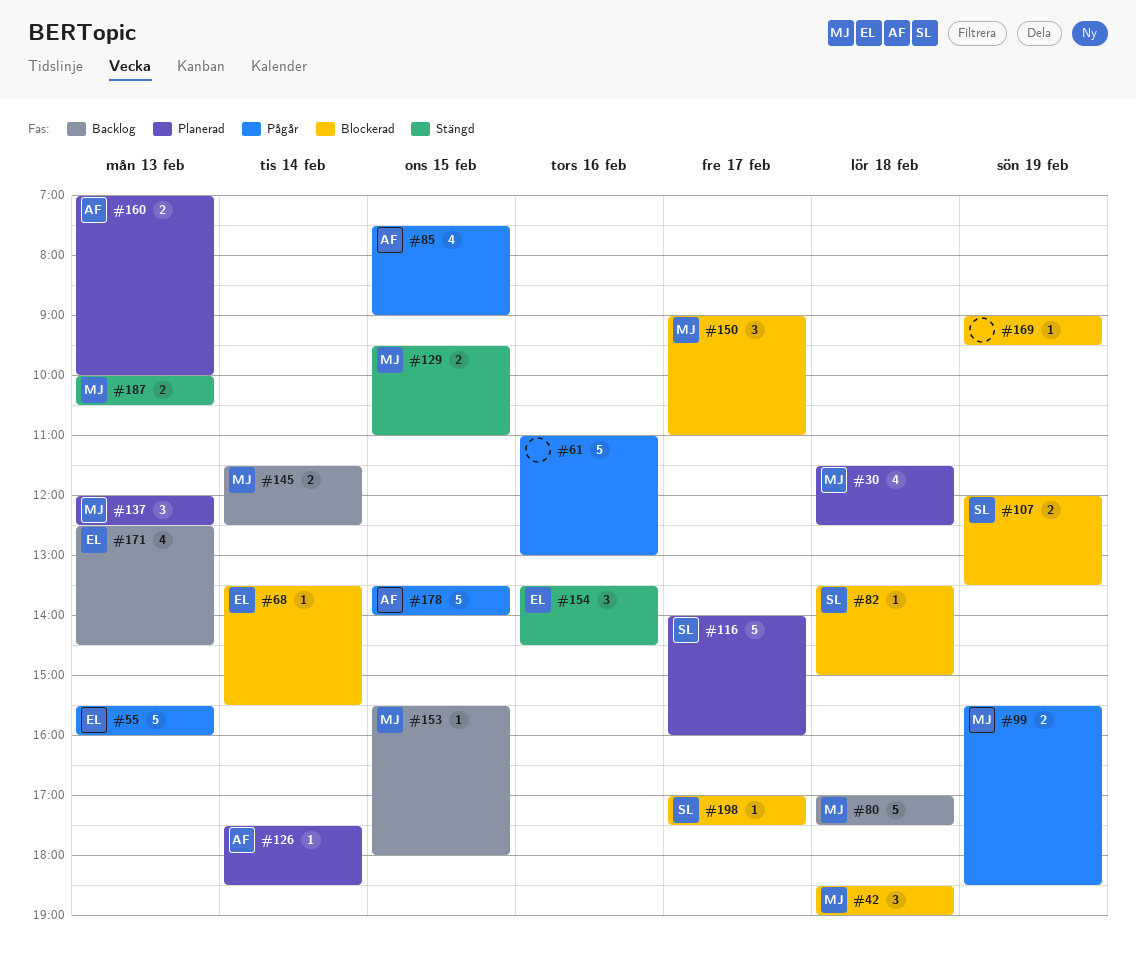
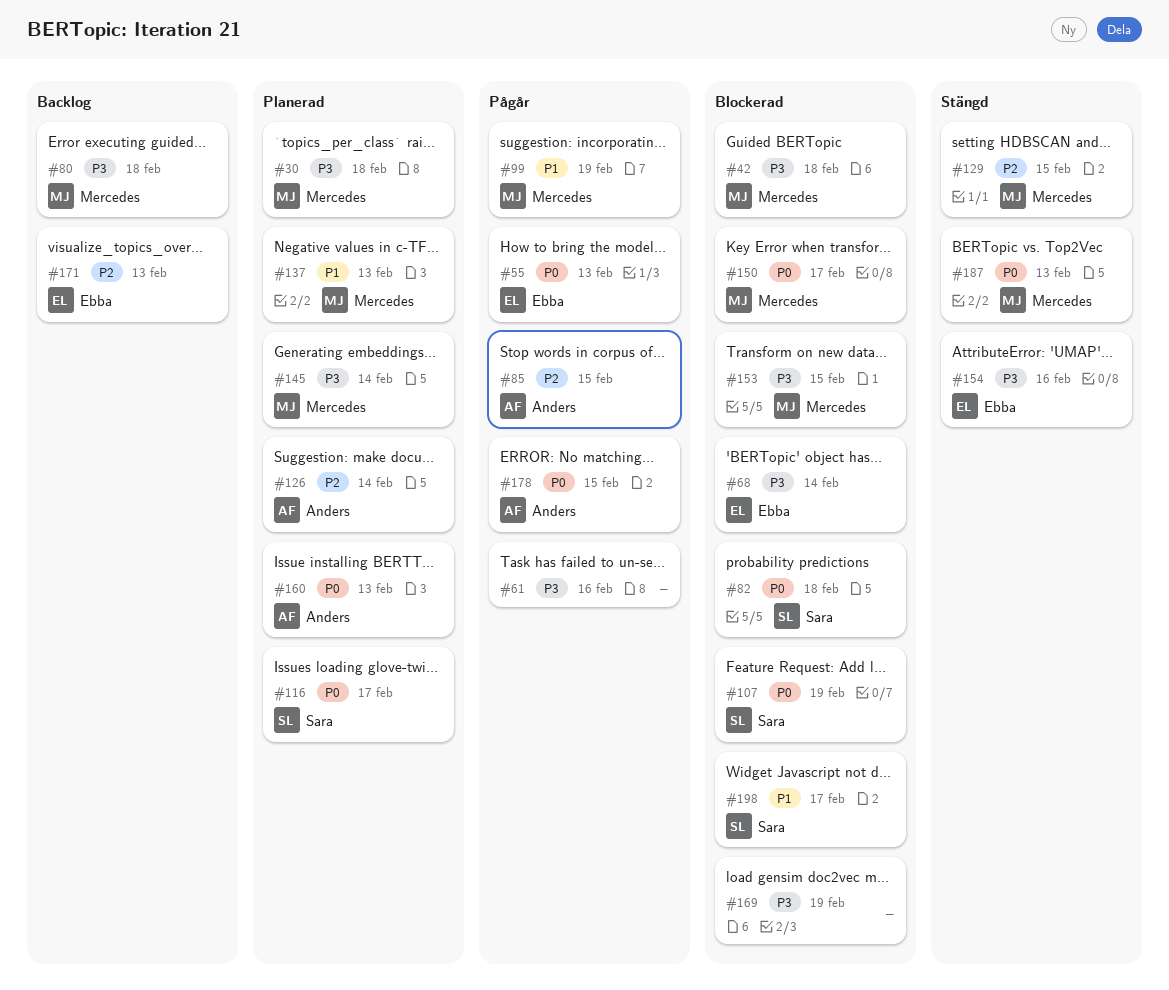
#145, status: Backlog -> Planerad
#153, status: Backlog -> Blockerad

